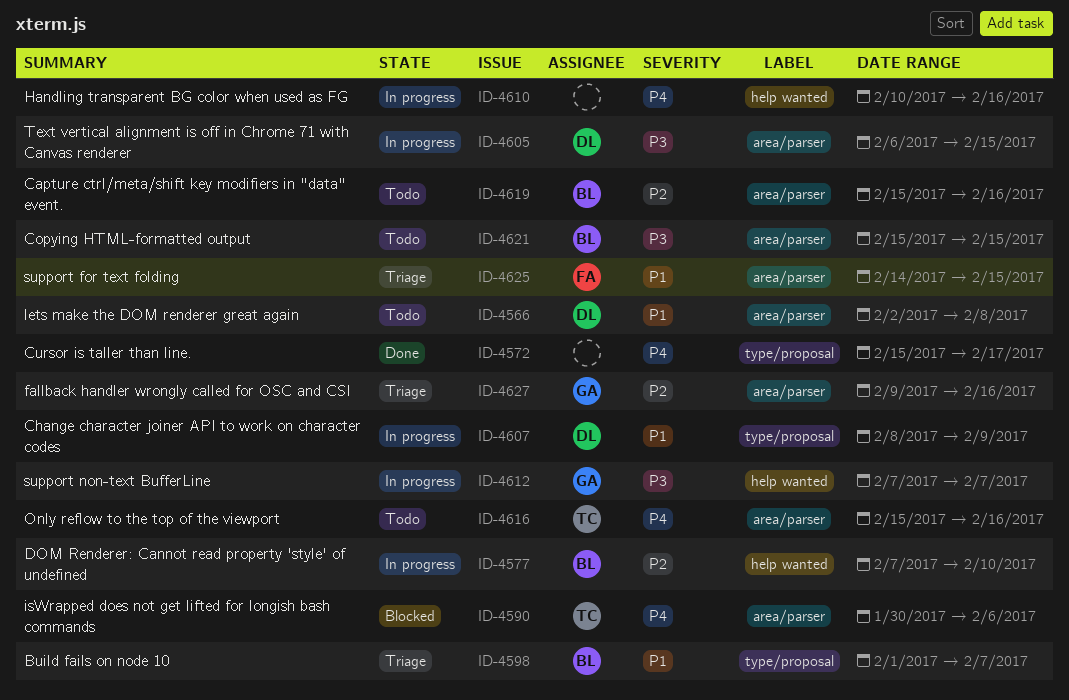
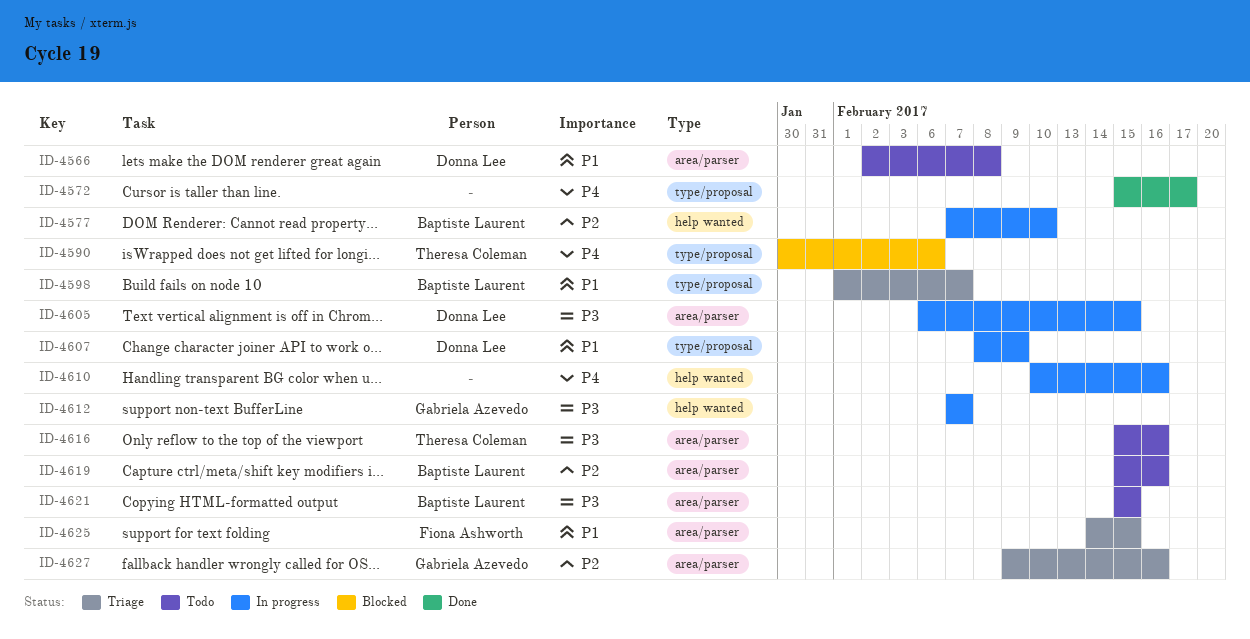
ID-4590, label: area/parser -> type/proposal
ID-4616, priority: P4 -> P3

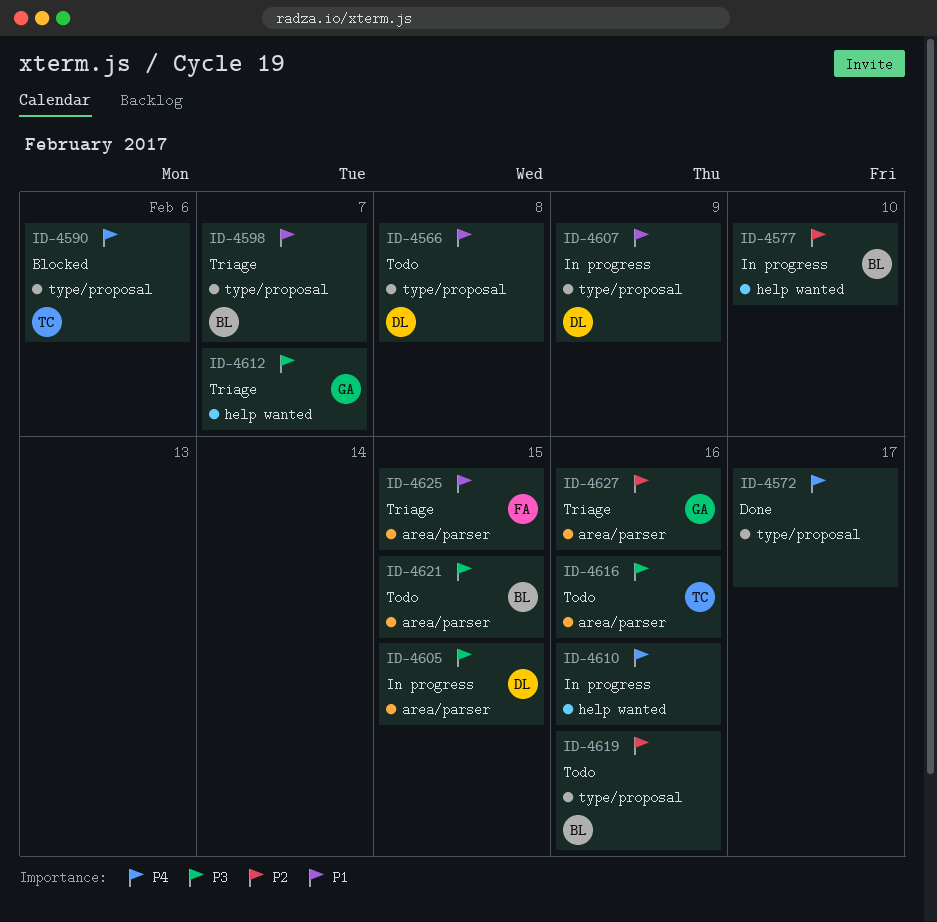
ID-4566, label: area/parser -> type/proposal
ID-4612, status: In progress -> Triage
ID-4619, label: area/parser -> type/proposal

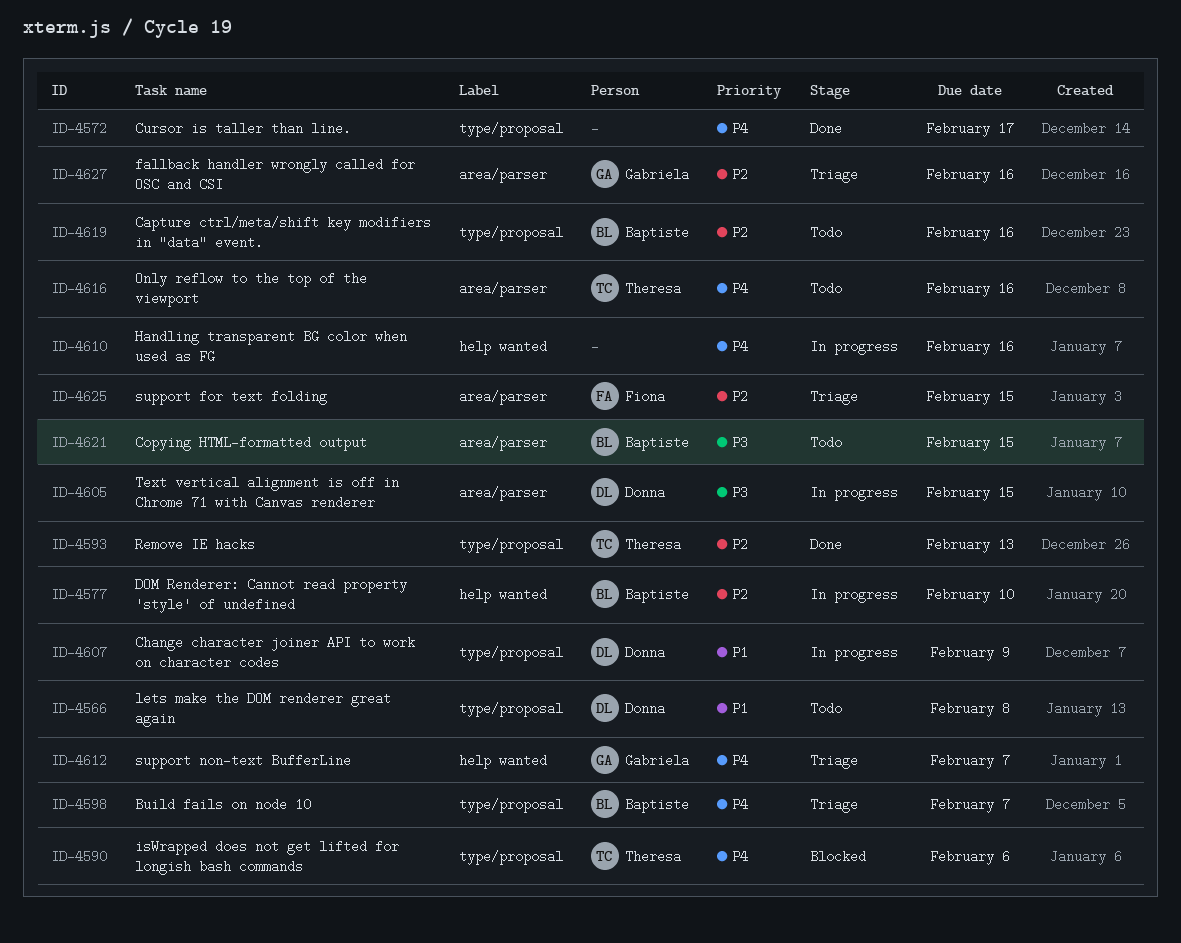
ID-4593: none -> present
ID-4598, priority: P1 -> P4
ID-4612, priority: P3 -> P4
ID-4616, priority: P3 -> P4
ID-4625, priority: P1 -> P2

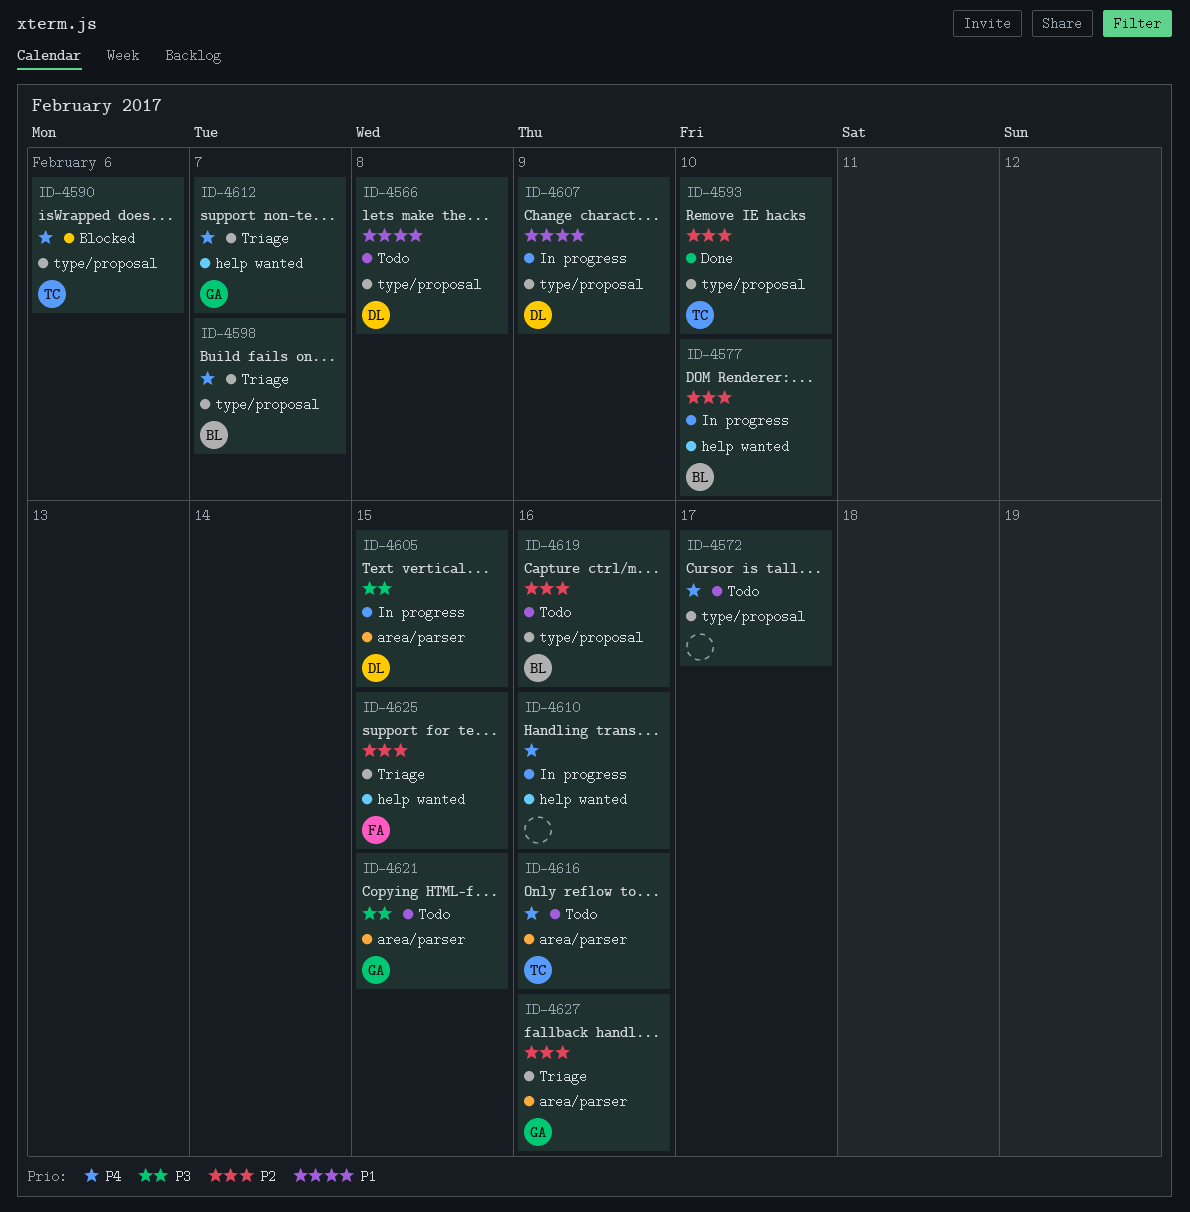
ID-4572, status: Done -> Todo
ID-4593, due: Feb 13 -> Feb 10
ID-4621, owner: Baptiste -> Gabriela
ID-4625, label: area/parser -> help wanted

